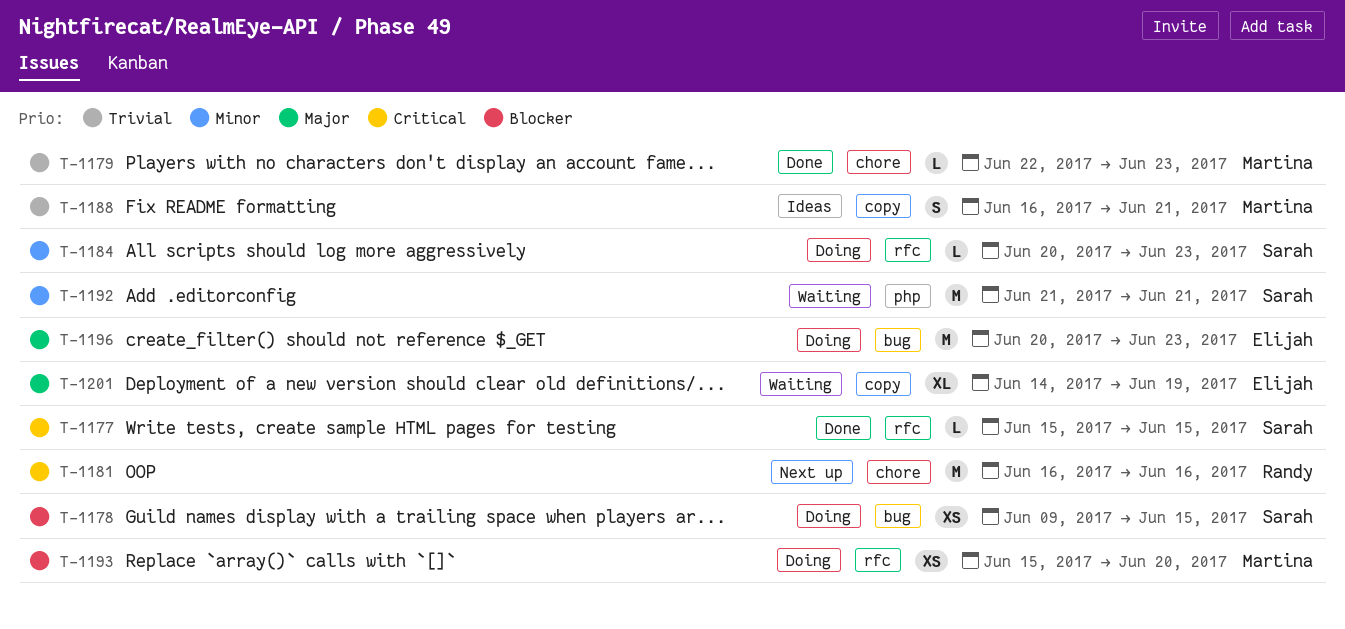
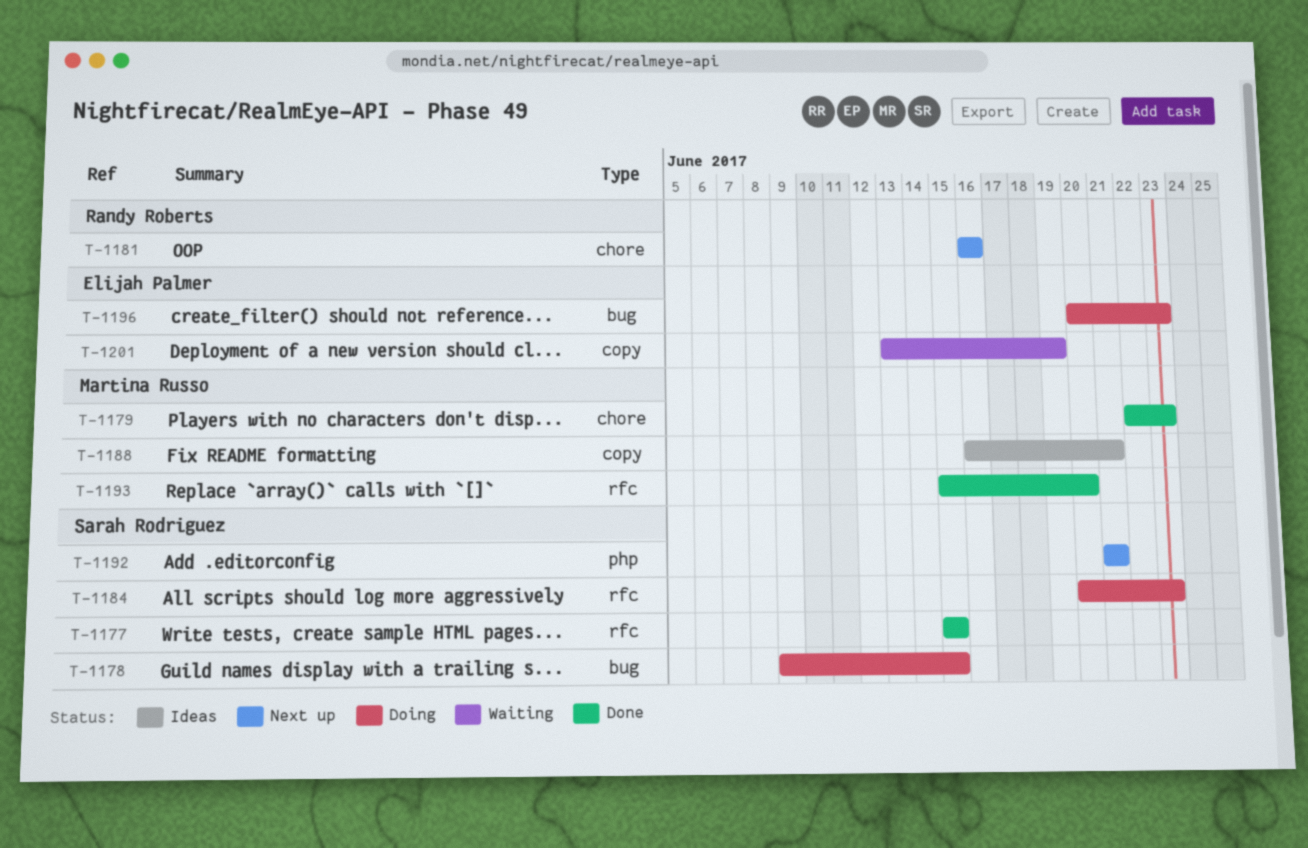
T-1192, status: Waiting -> Next up
T-1193, status: Doing -> Done
T-1201, start: Jun 14 -> Jun 13

